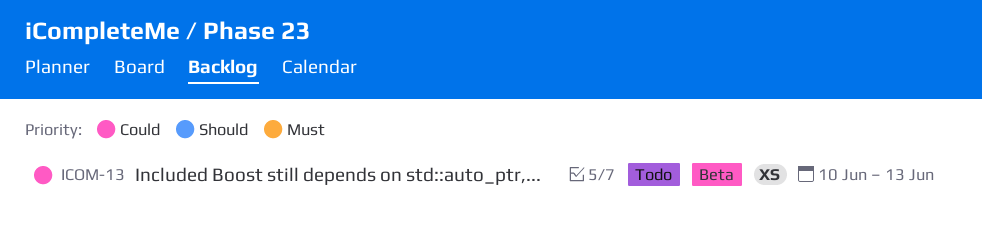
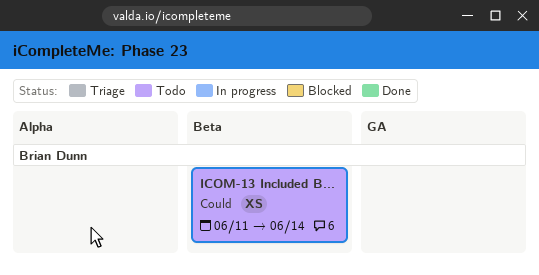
ICOM-13, start: Jun 10 -> Jun 11
ICOM-13, due: Jun 13 -> Jun 14

